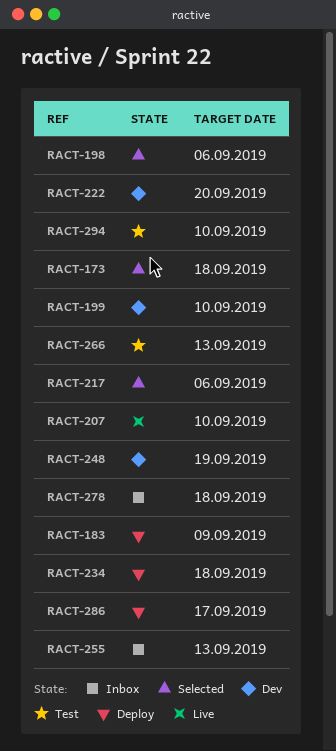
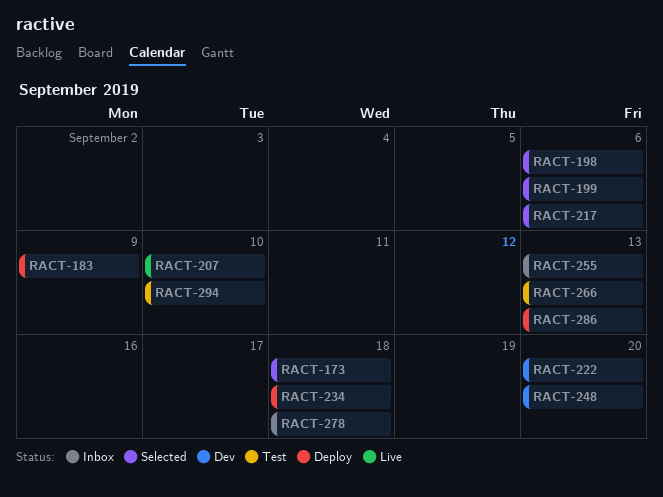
RACT-199, status: Dev -> Selected
RACT-199, due: Sep 10 -> Sep 6
RACT-248, due: Sep 19 -> Sep 20
RACT-286, due: Sep 17 -> Sep 13

